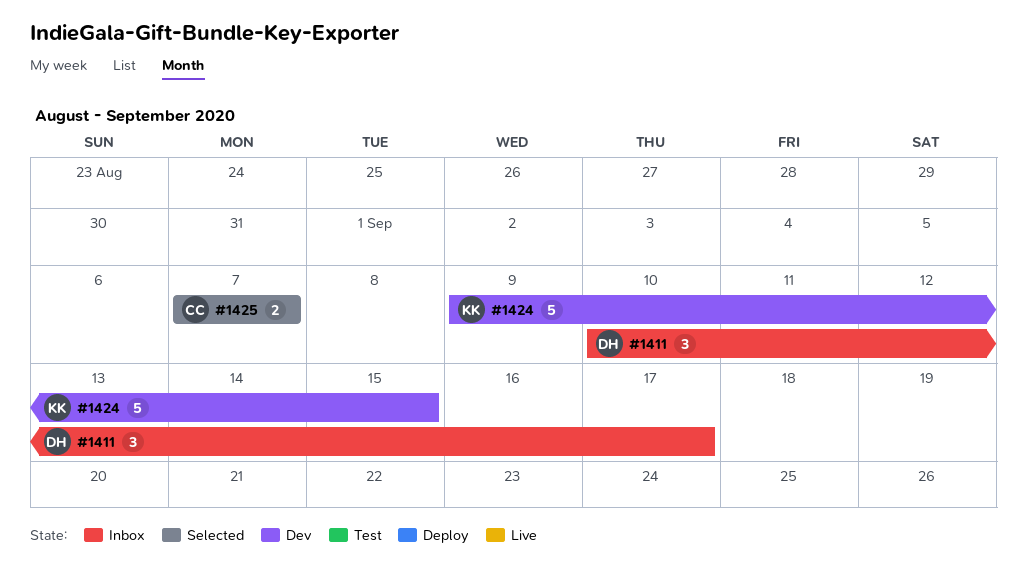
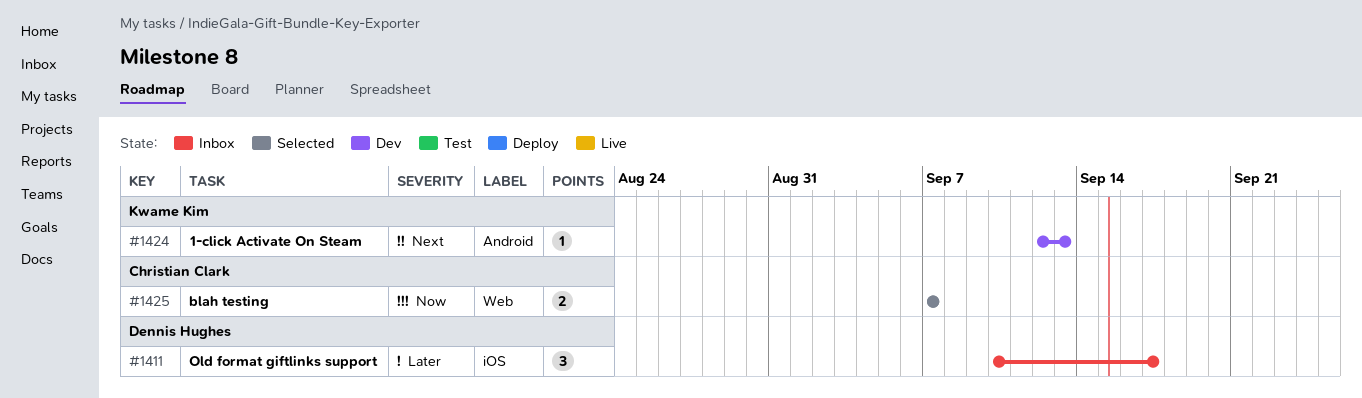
#1424, estimate: 5 -> 1
#1424, start: Sep 9 -> Sep 12
#1424, due: Sep 15 -> Sep 13

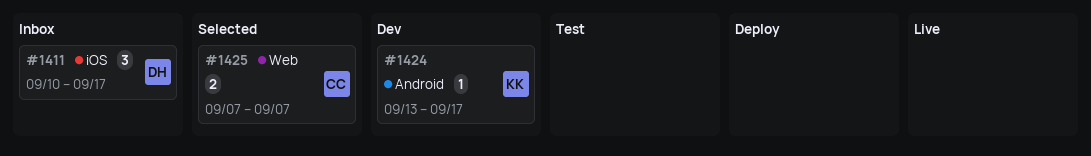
#1424, start: Sep 12 -> Sep 13
#1424, due: Sep 13 -> Sep 17

